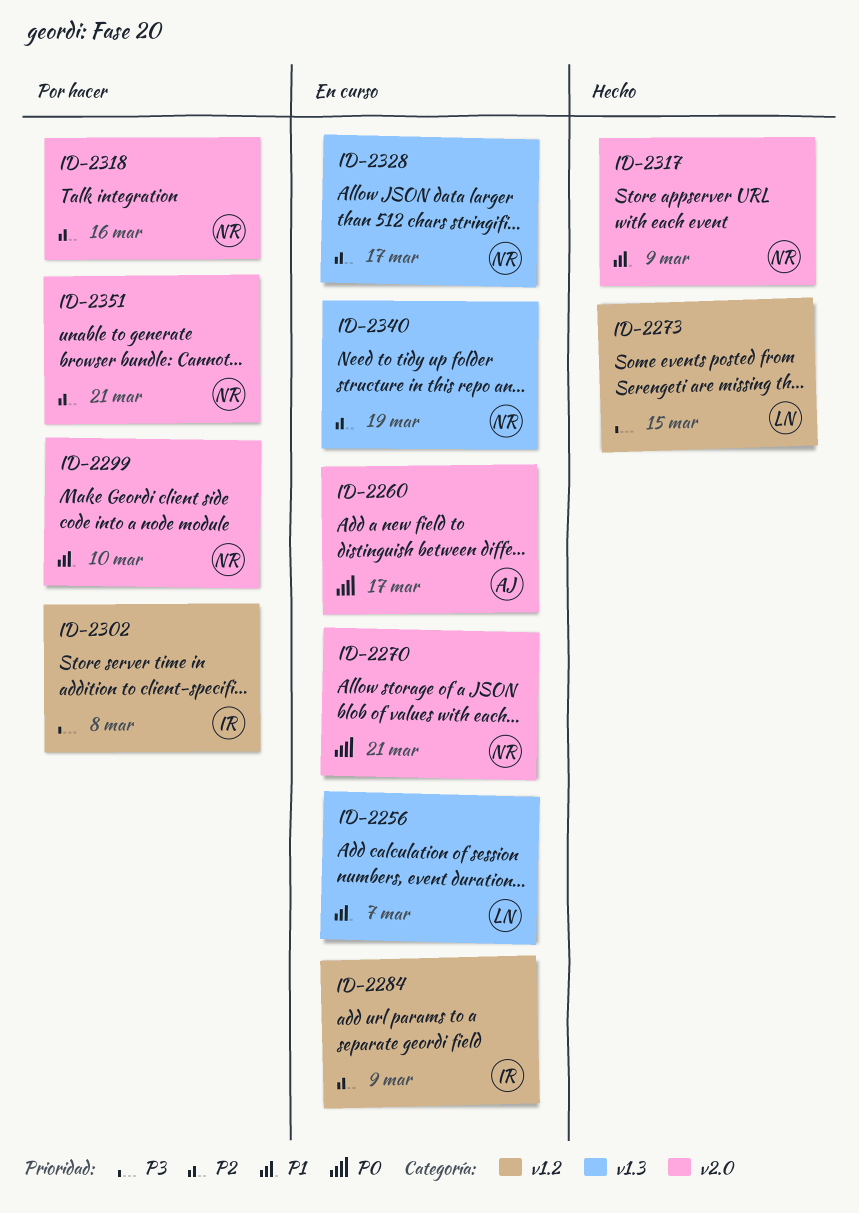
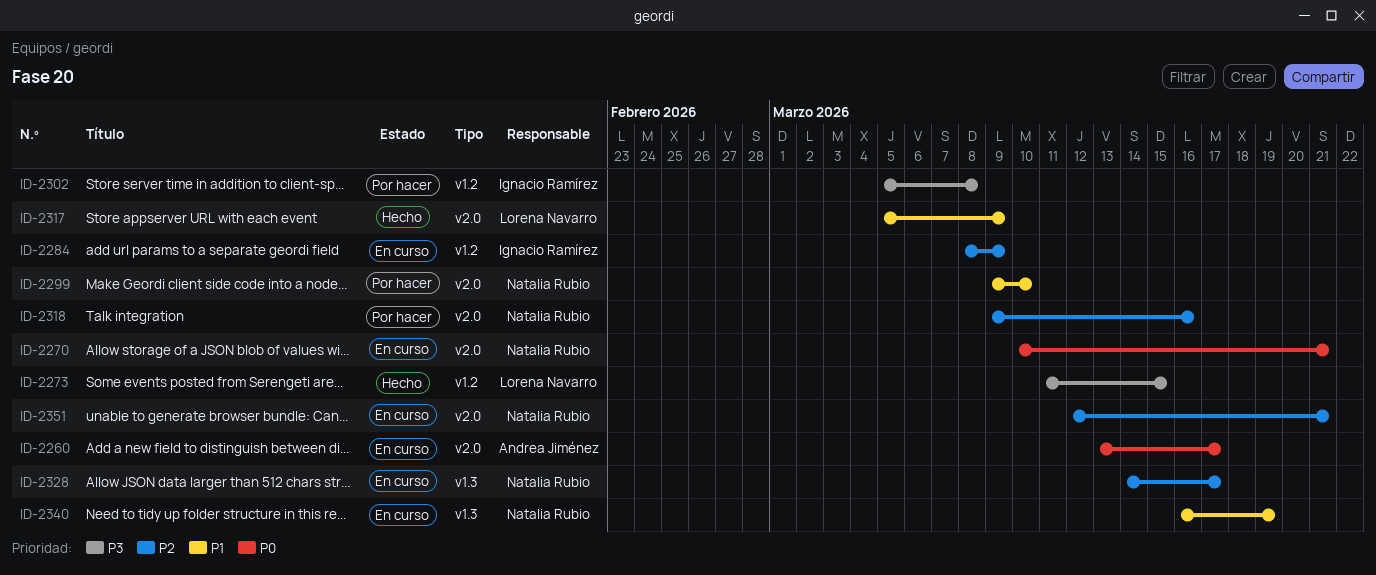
ID-2256: present -> none
ID-2317, owner: Natalia Rubio -> Lorena Navarro
ID-2340, priority: P2 -> P1
ID-2351, status: Por hacer -> En curso

